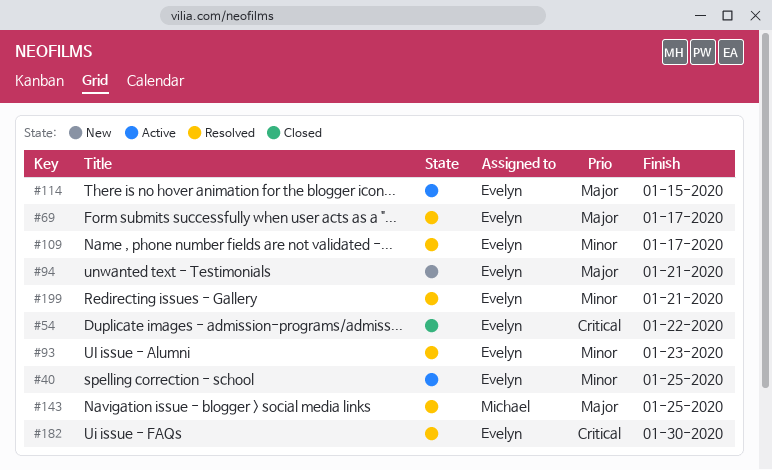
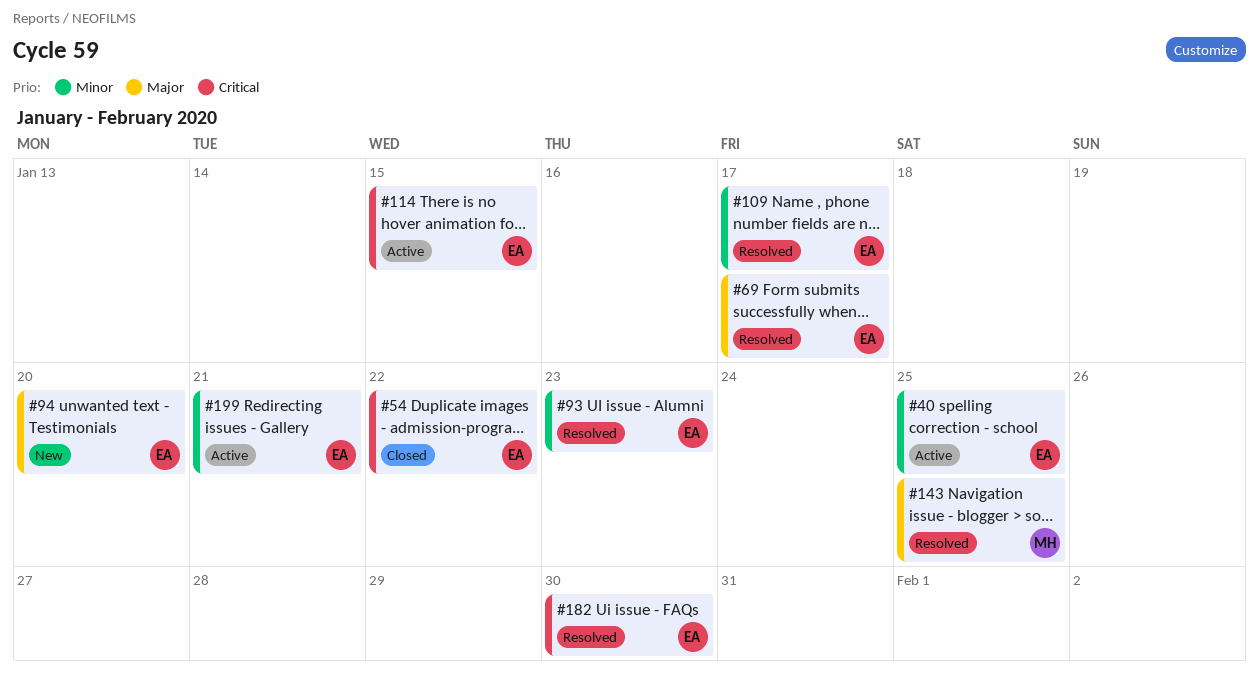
#94, due: Jan 21 -> Jan 20
#114, priority: Major -> Critical
#199, status: Resolved -> Active

